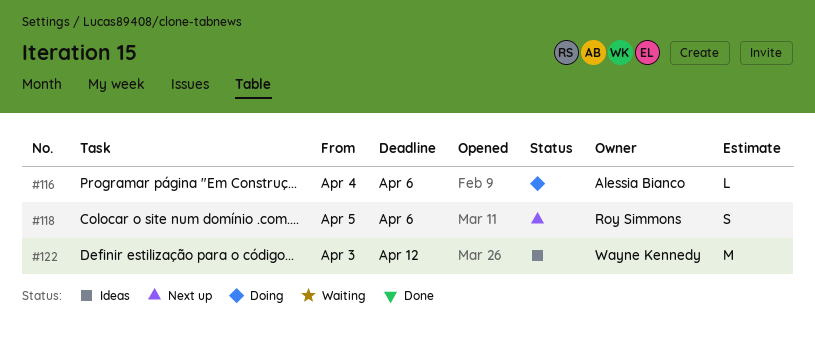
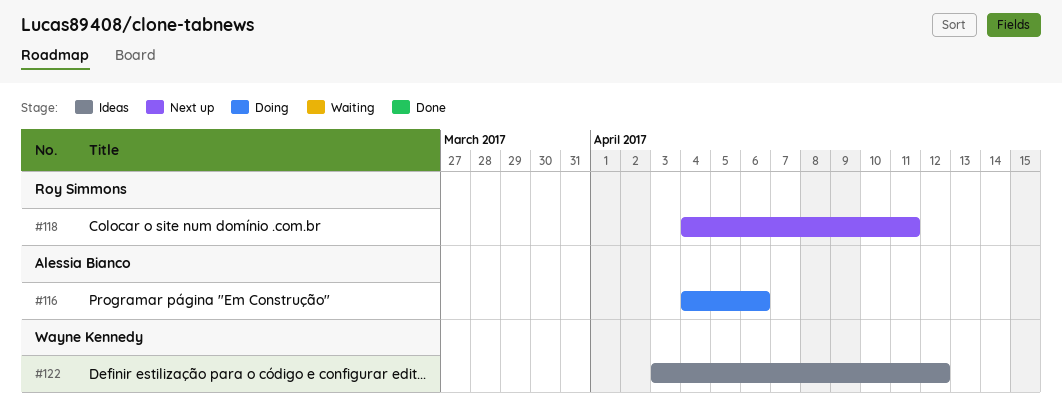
#118, start: Apr 5 -> Apr 4
#118, due: Apr 6 -> Apr 11

